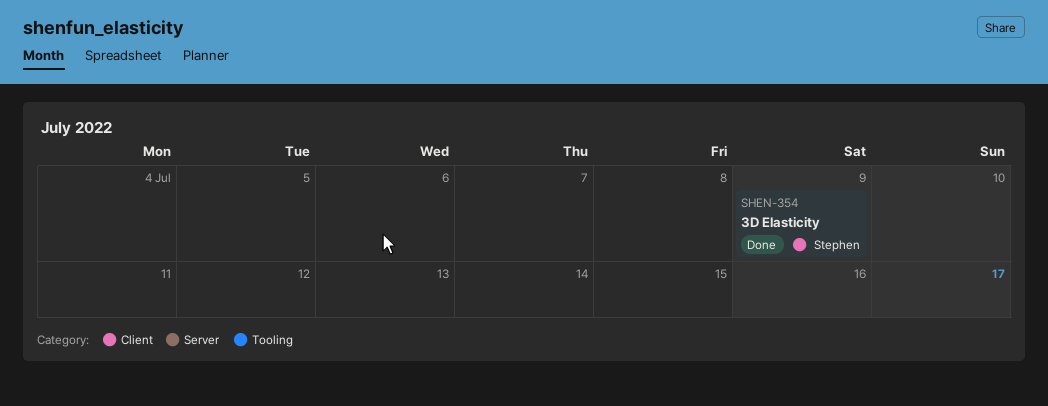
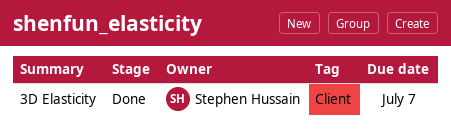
3D Elasticity, due: Jul 9 -> Jul 7

